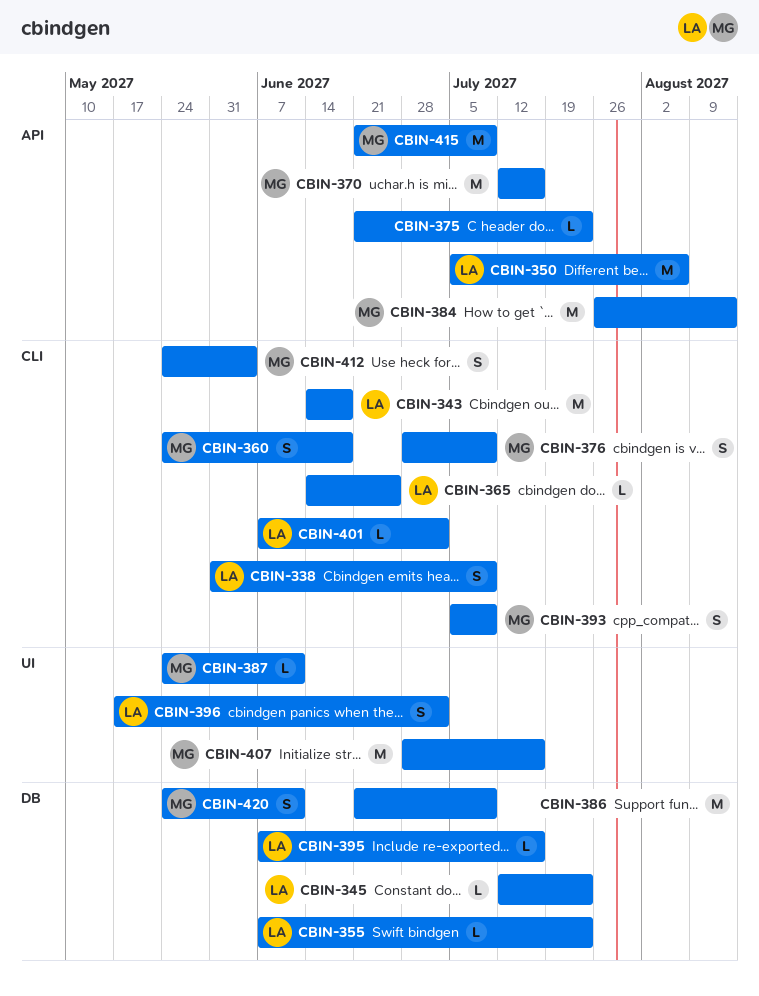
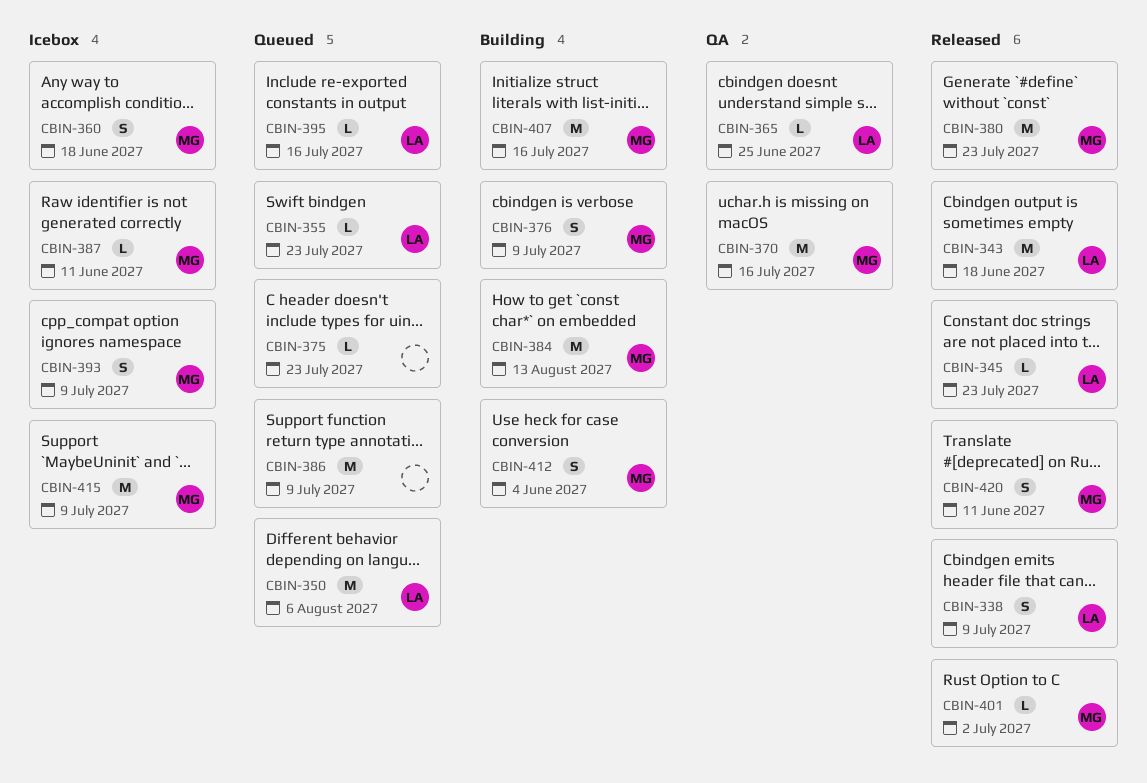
CBIN-380: none -> present
CBIN-396: present -> none
CBIN-401, owner: LA -> MG

